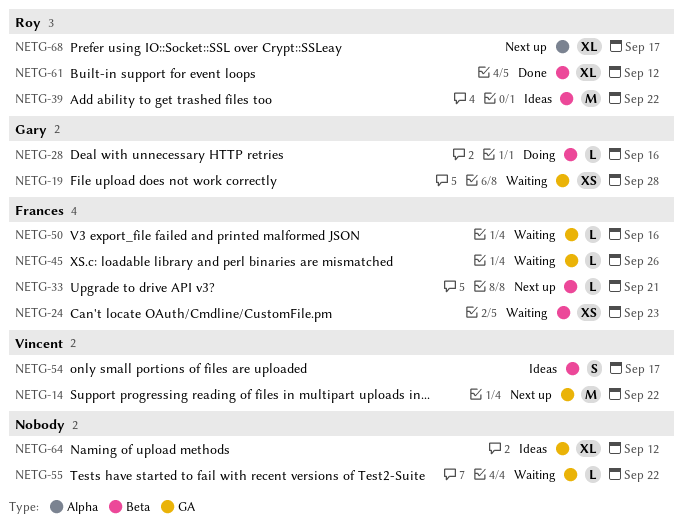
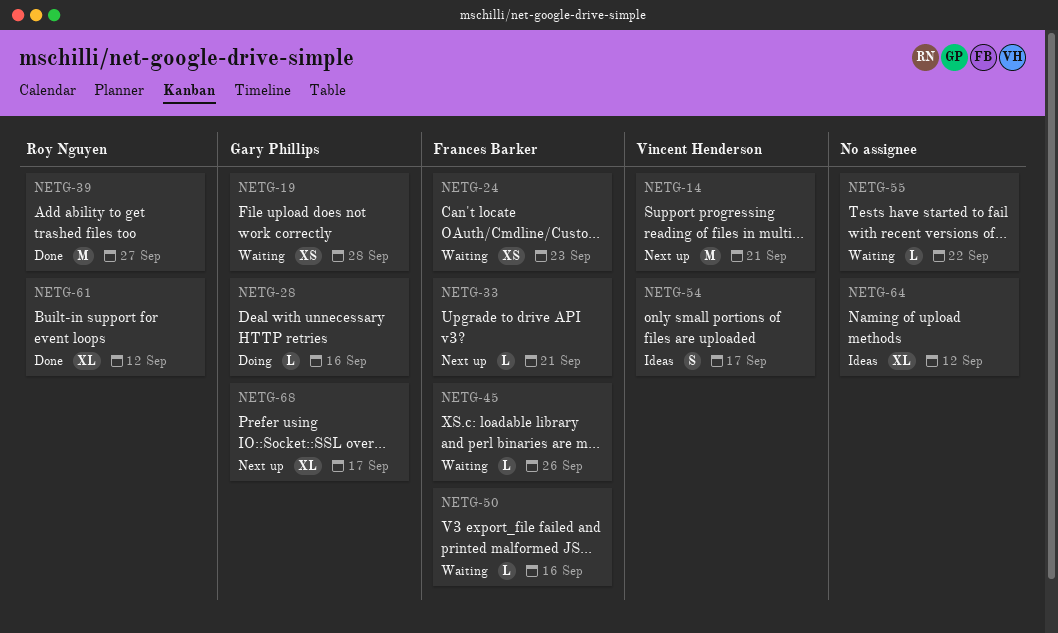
NETG-14, due: Sep 22 -> Sep 21
NETG-39, status: Ideas -> Done
NETG-39, due: Sep 22 -> Sep 27
NETG-68, owner: Roy Nguyen -> Gary Phillips

